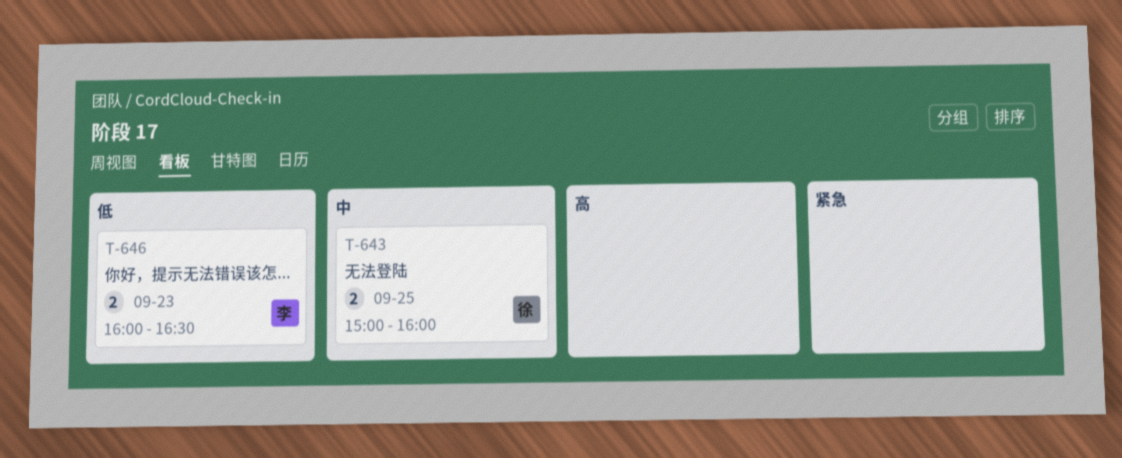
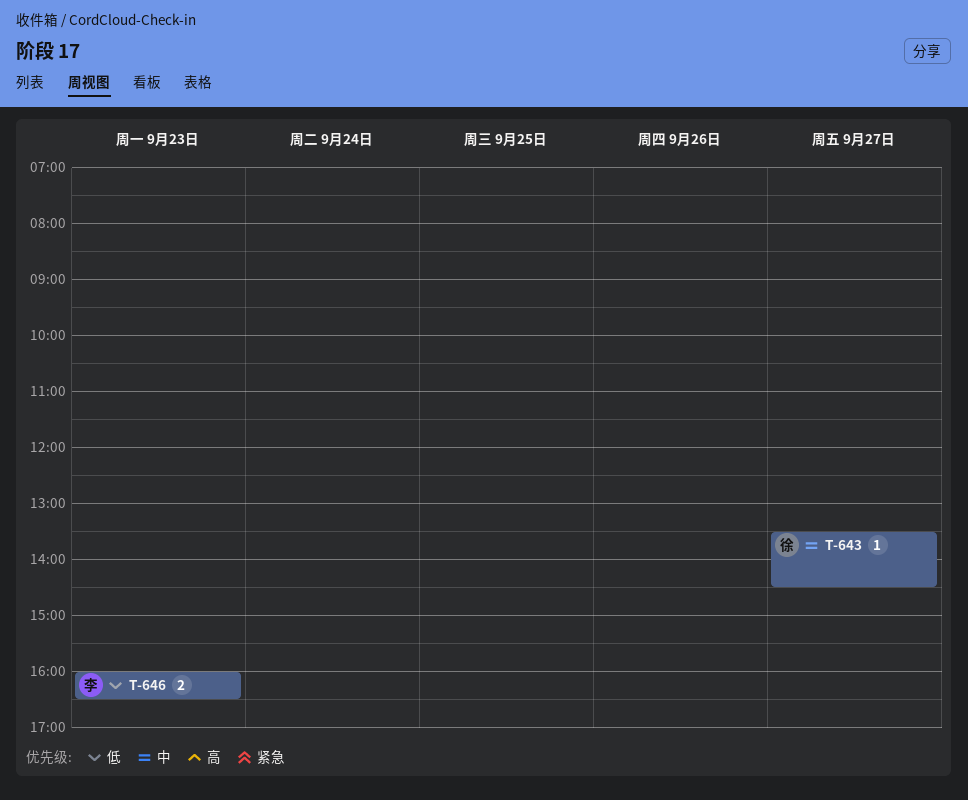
T-643, estimate: 2 -> 1
T-643, day: Sep 25 -> Sep 27
T-643, begins: 15:00 -> 13:30
T-643, ends: 16:00 -> 14:30

